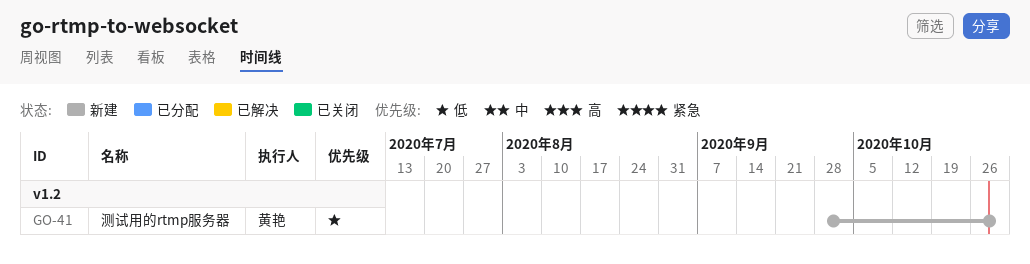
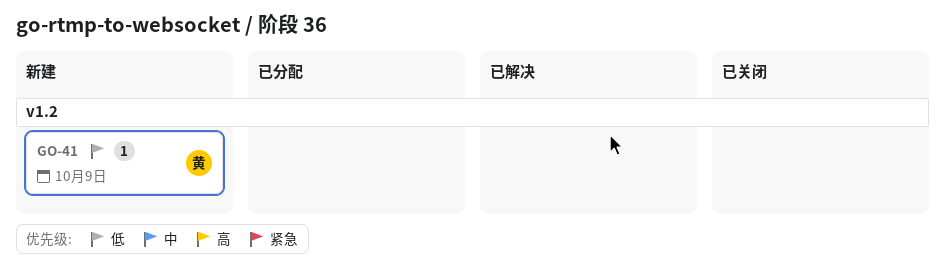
GO-41, due: Oct 30 -> Oct 9

